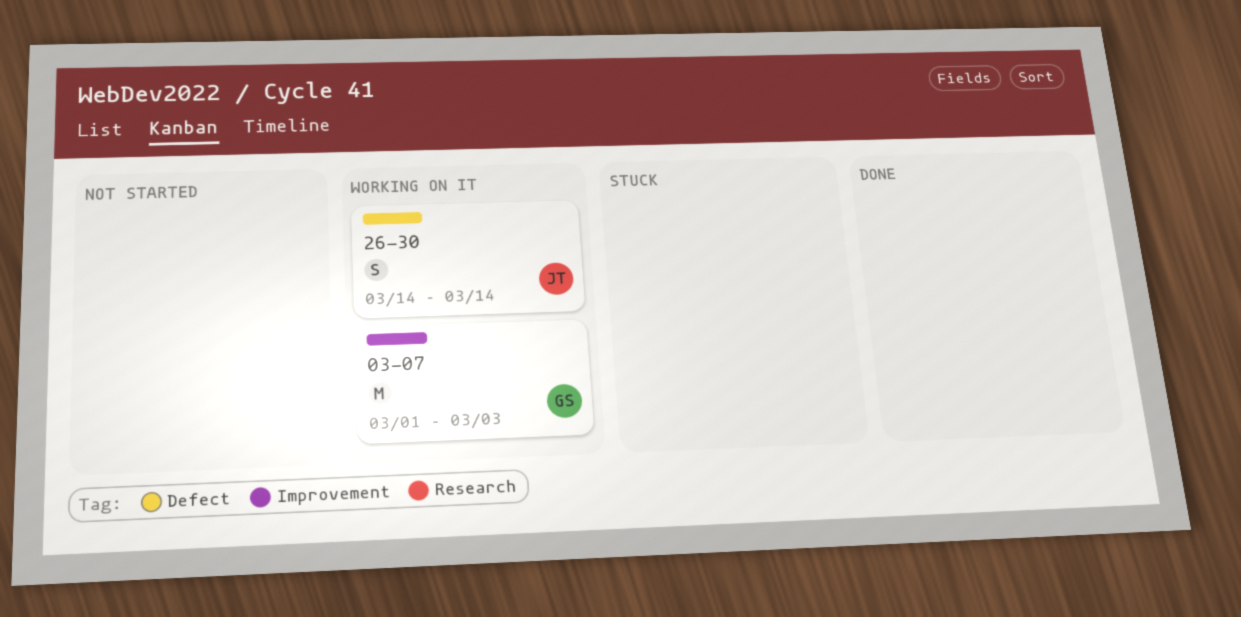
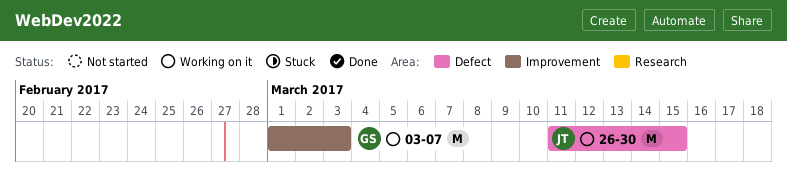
26-30, estimate: S -> M
26-30, start: Mar 14 -> Mar 11
26-30, due: Mar 14 -> Mar 15

